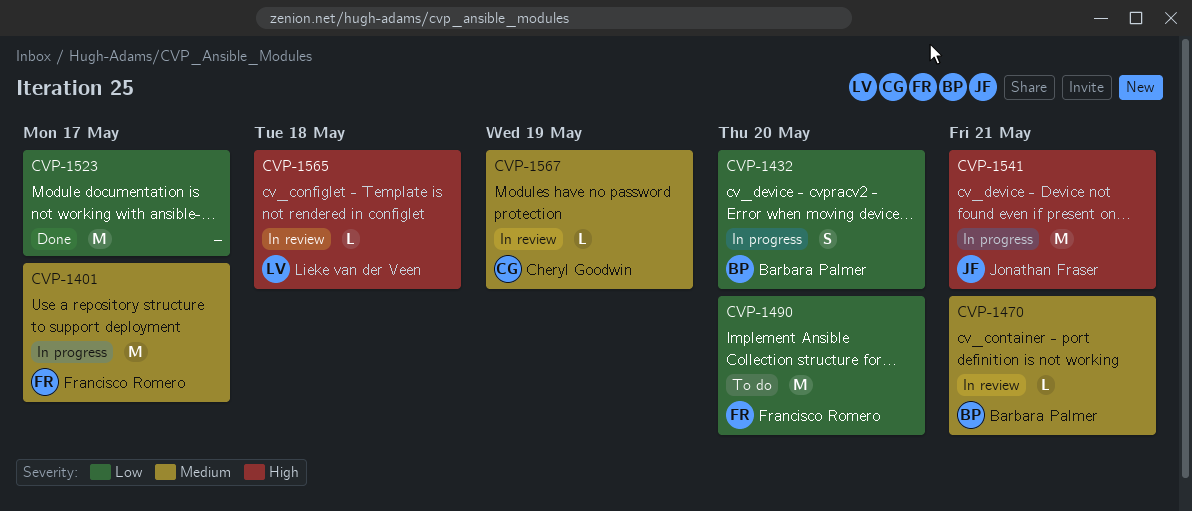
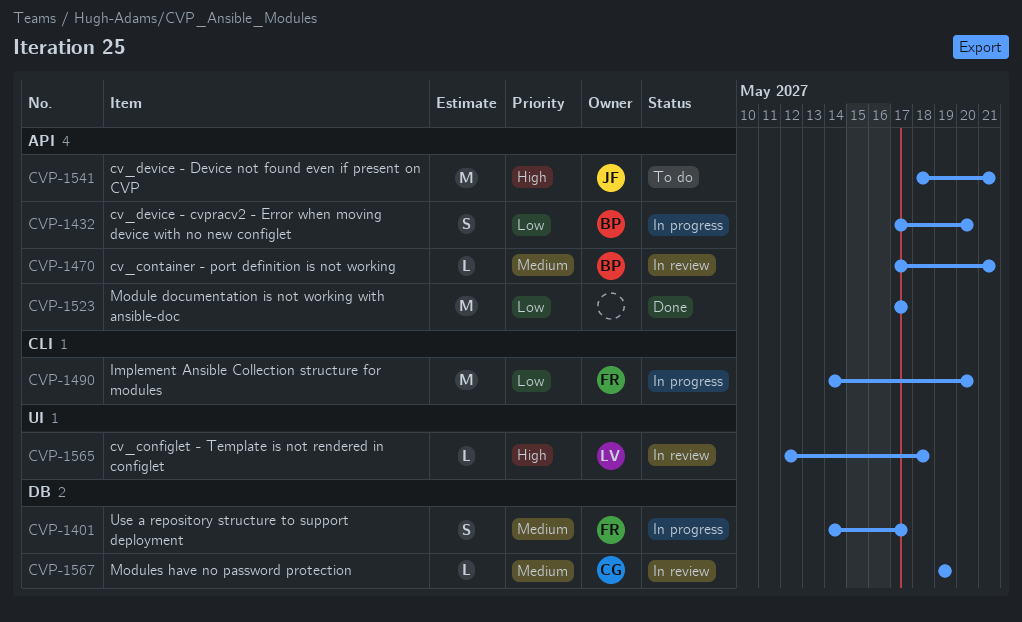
CVP-1401, estimate: M -> S
CVP-1490, status: To do -> In progress
CVP-1541, status: In progress -> To do

